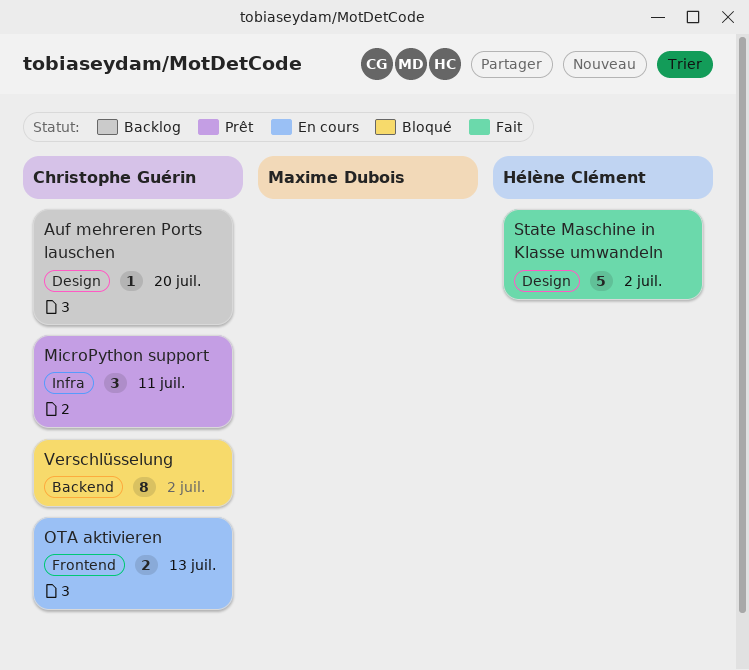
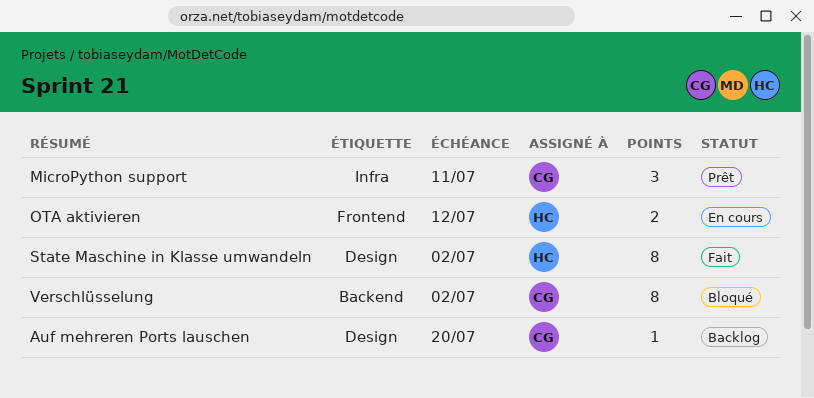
OTA aktivieren, owner: Christophe Guérin -> Hélène Clément
OTA aktivieren, due: Jul 13 -> Jul 12
State Maschine in Klasse umwandeln, estimate: 5 -> 8

